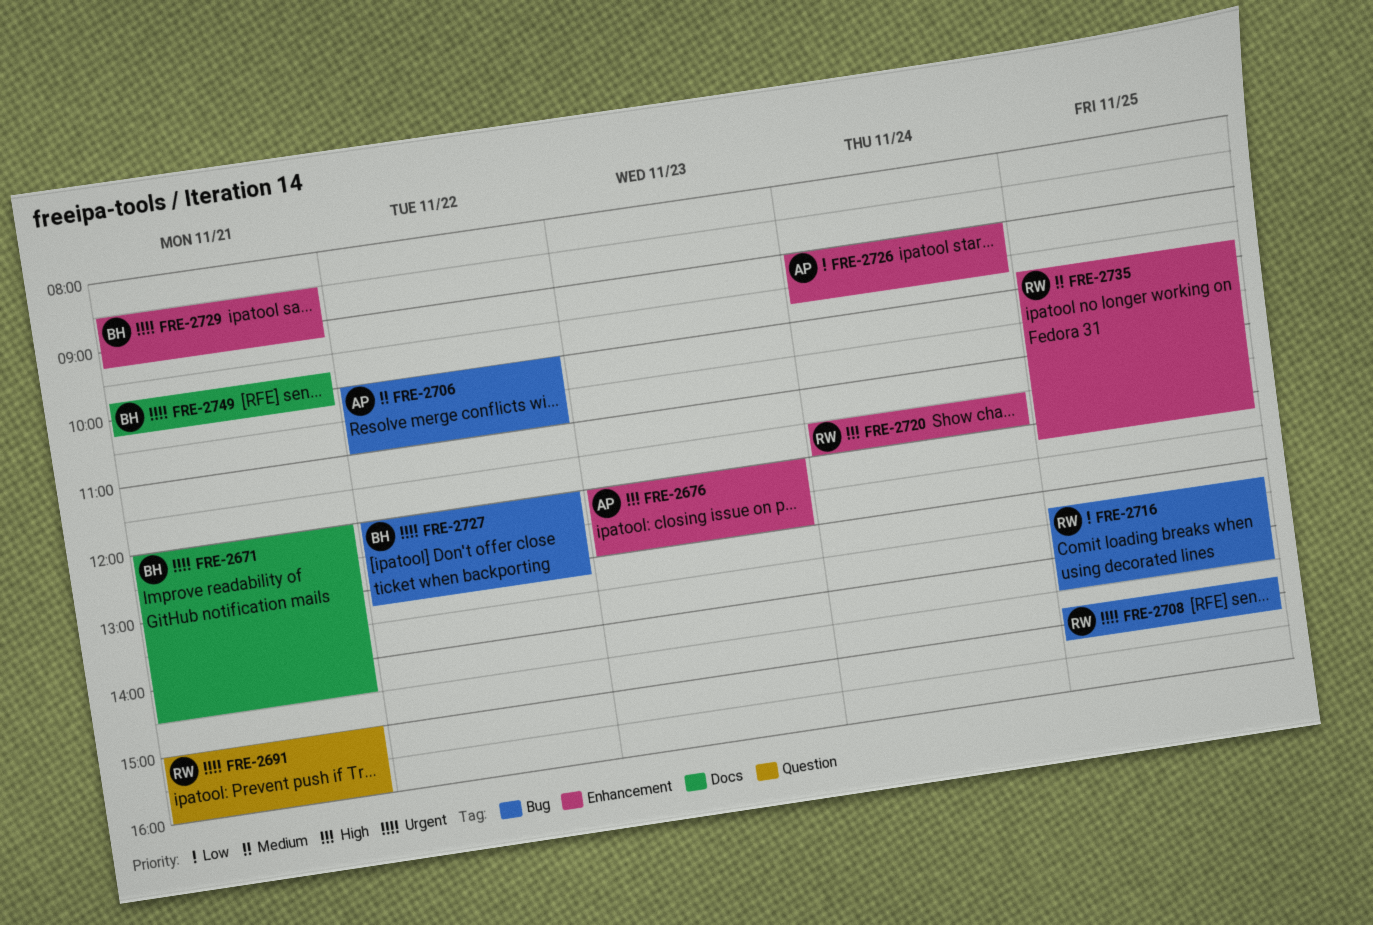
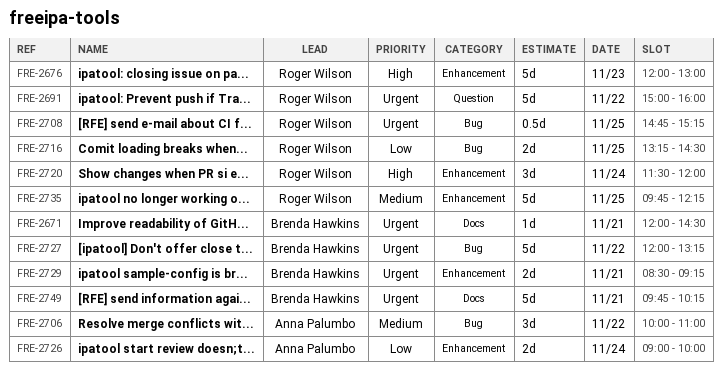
FRE-2676, owner: Anna Palumbo -> Roger Wilson
FRE-2691, day: Nov 21 -> Nov 22
FRE-2726, ends: 09:45 -> 10:00

